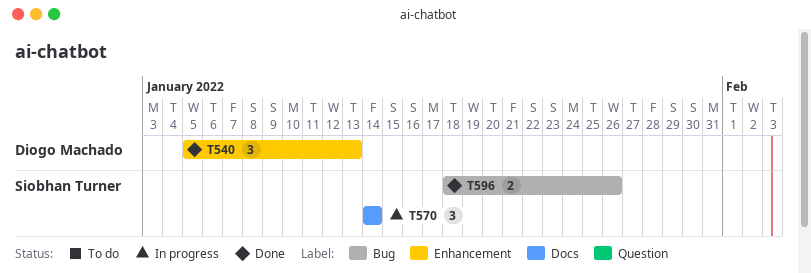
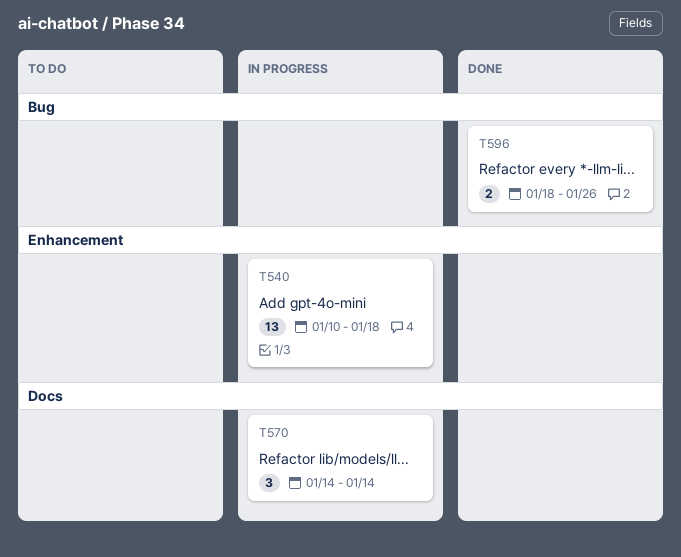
T540, status: Done -> In progress
T540, estimate: 3 -> 13
T540, start: Jan 5 -> Jan 10
T540, due: Jan 13 -> Jan 18

